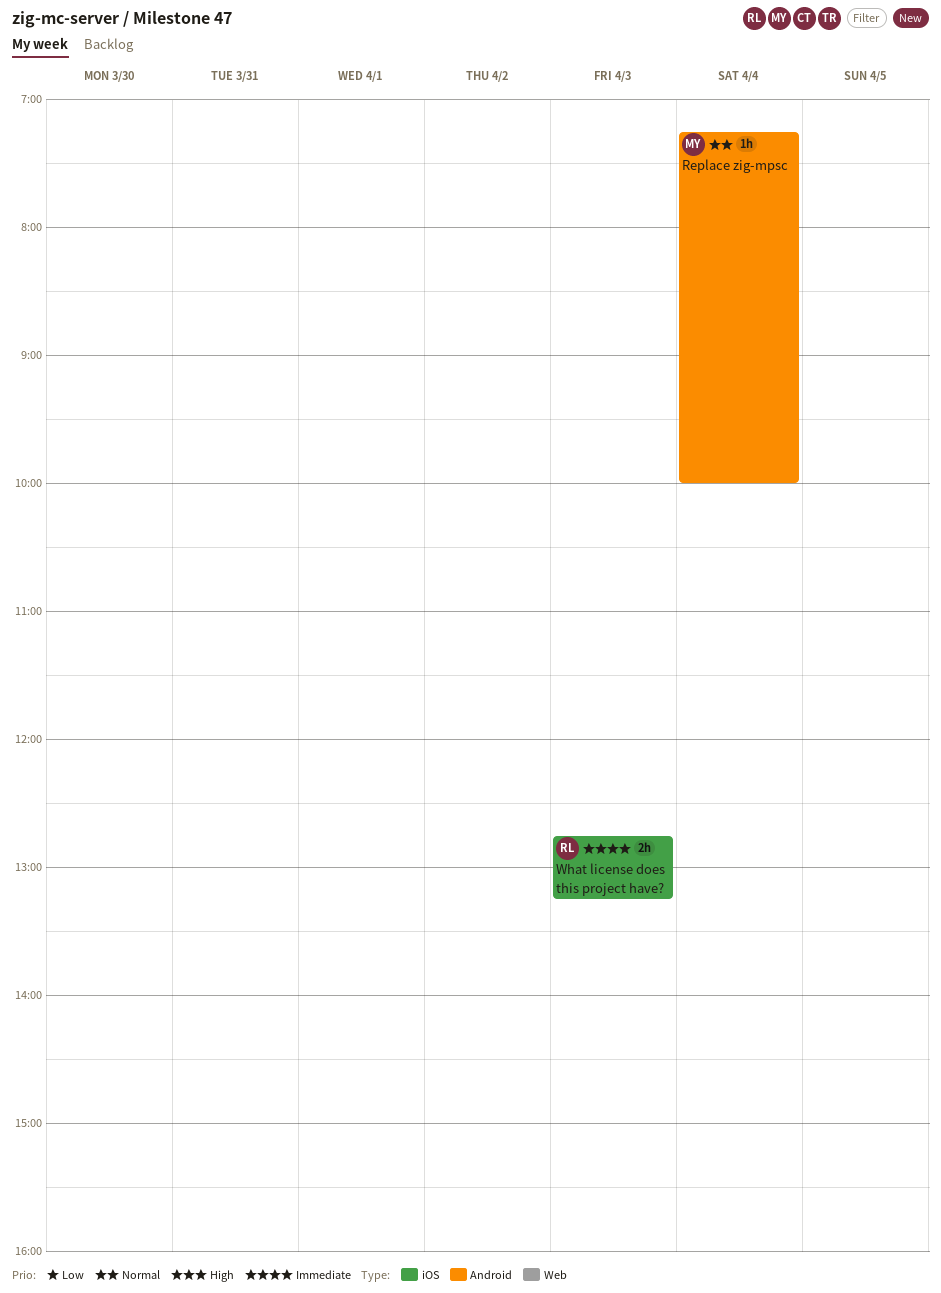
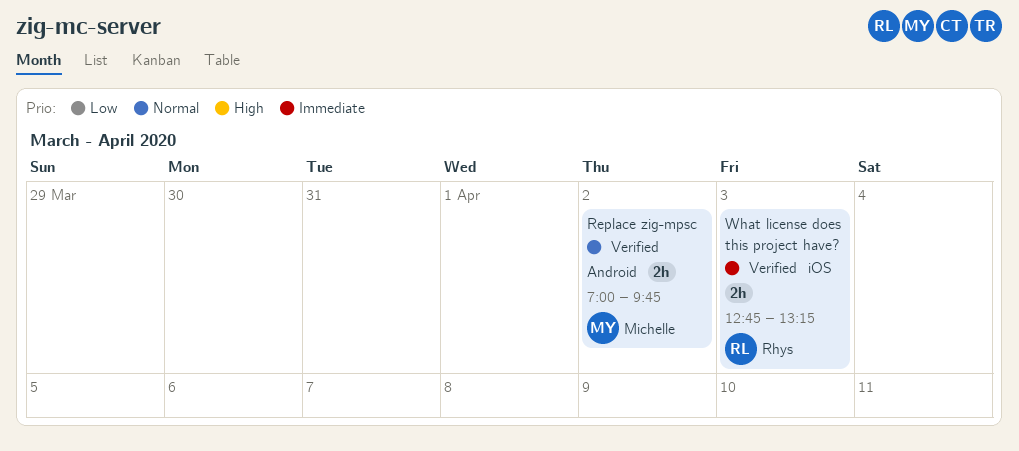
Replace zig-mpsc, estimate: 1h -> 2h
Replace zig-mpsc, day: Apr 4 -> Apr 2
Replace zig-mpsc, begins: 07:15 -> 07:00
Replace zig-mpsc, ends: 10:00 -> 09:45

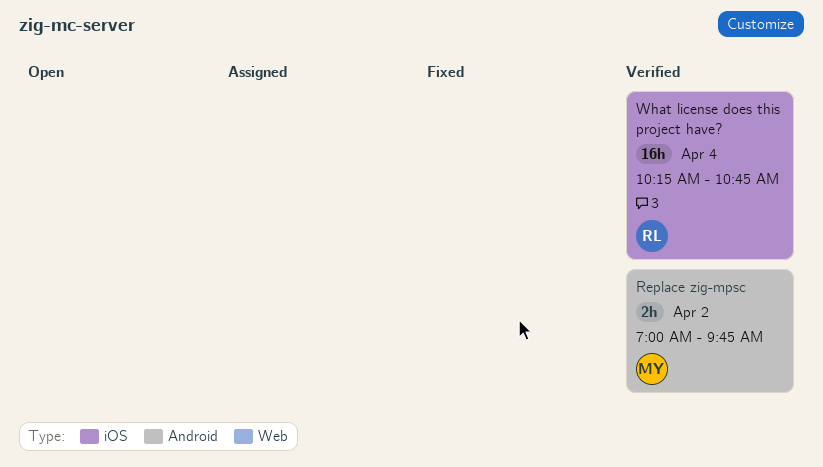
What license does this project have?, estimate: 2h -> 16h
What license does this project have?, day: Apr 3 -> Apr 4
What license does this project have?, begins: 12:45 -> 10:15
What license does this project have?, ends: 13:15 -> 10:45

